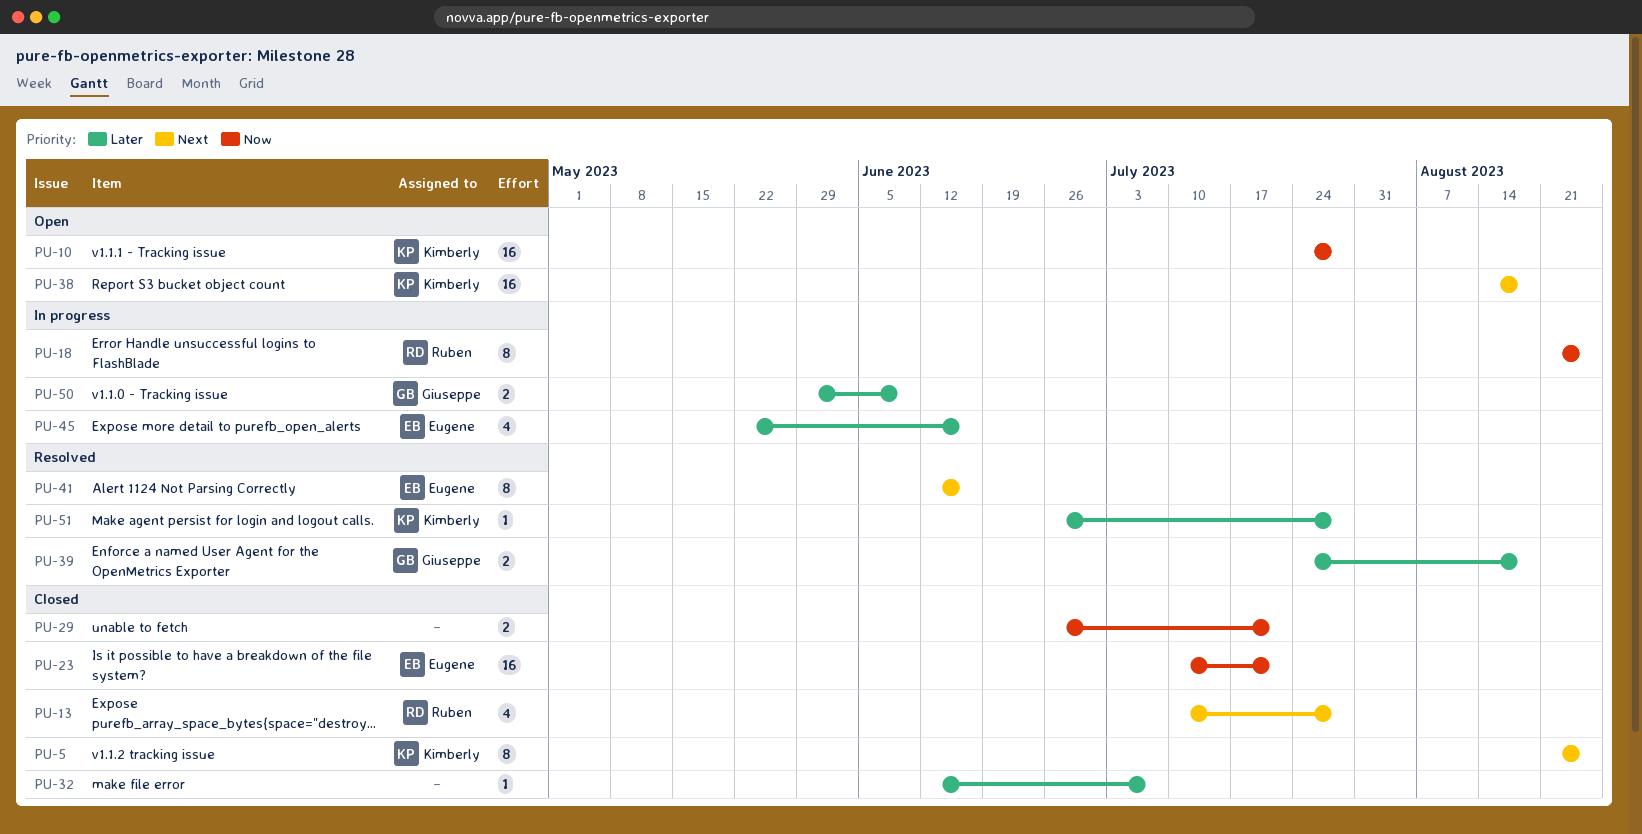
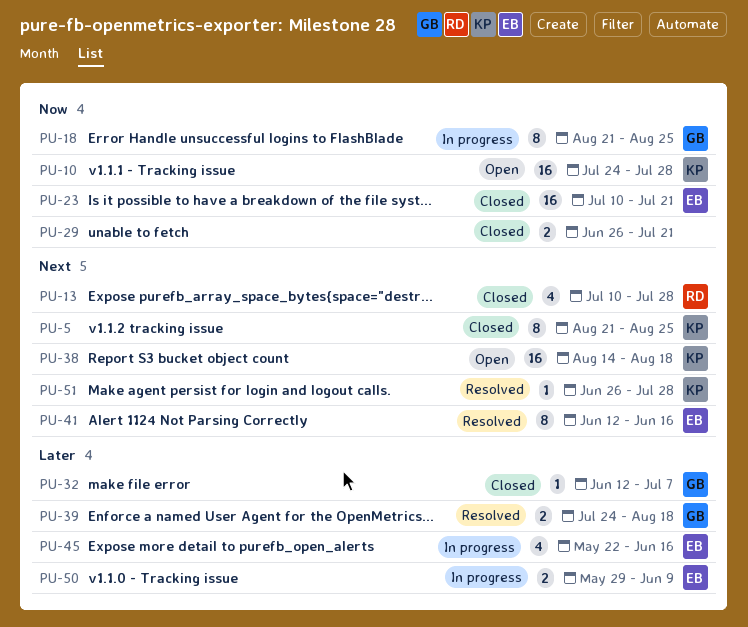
PU-18, owner: Ruben -> Giuseppe
PU-32, owner: none -> Giuseppe
PU-50, owner: Giuseppe -> Eugene
PU-51, priority: Later -> Next

